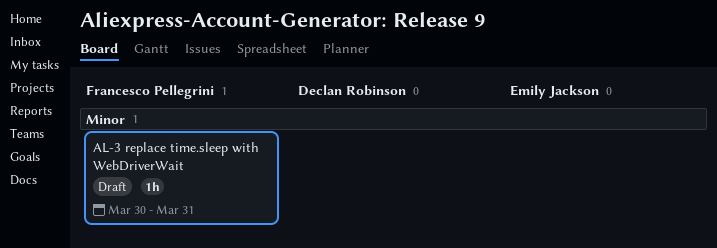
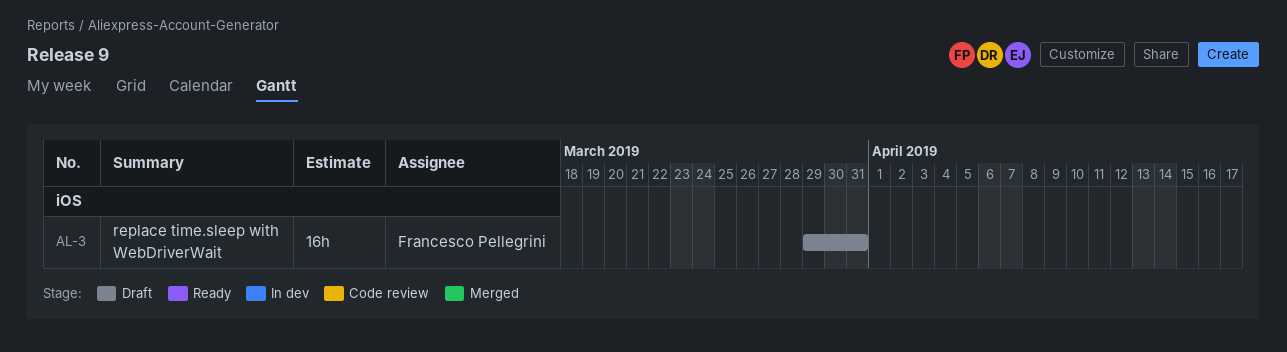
AL-3, estimate: 1h -> 16h
AL-3, start: Mar 30 -> Mar 29

